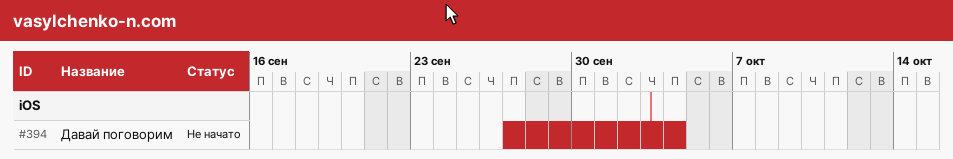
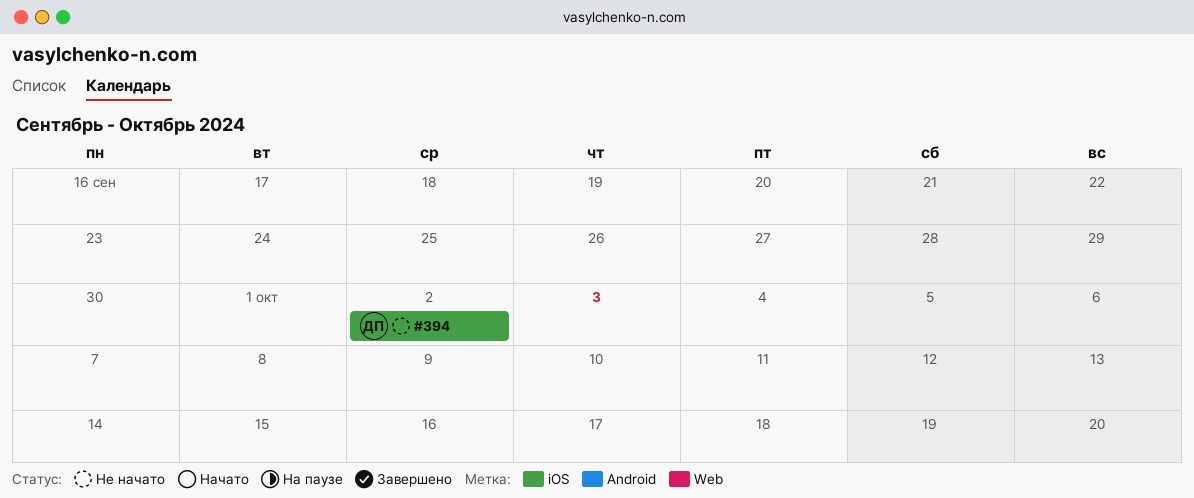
#394, start: Sep 27 -> Oct 2
#394, due: Oct 4 -> Oct 2

